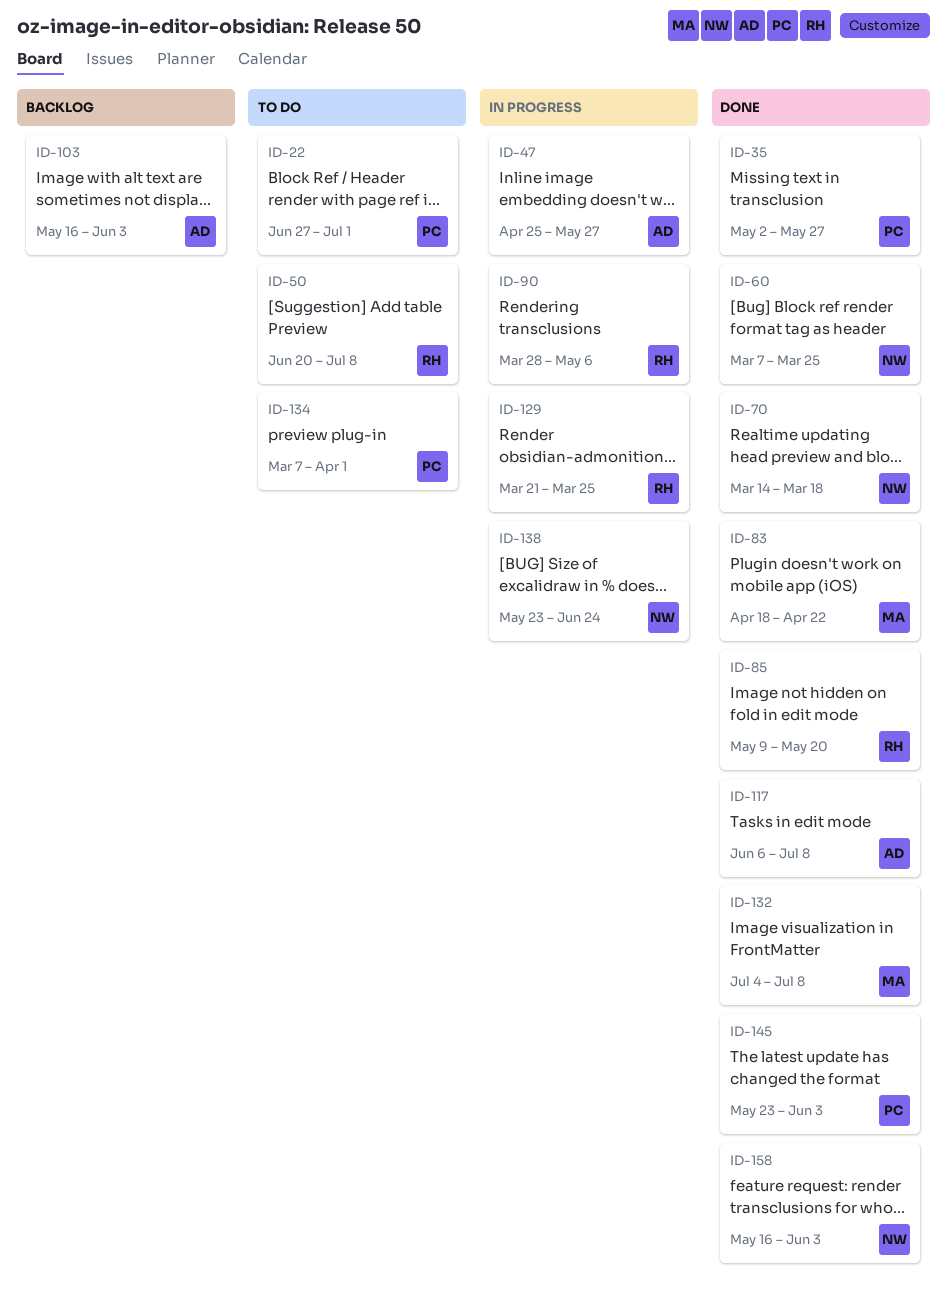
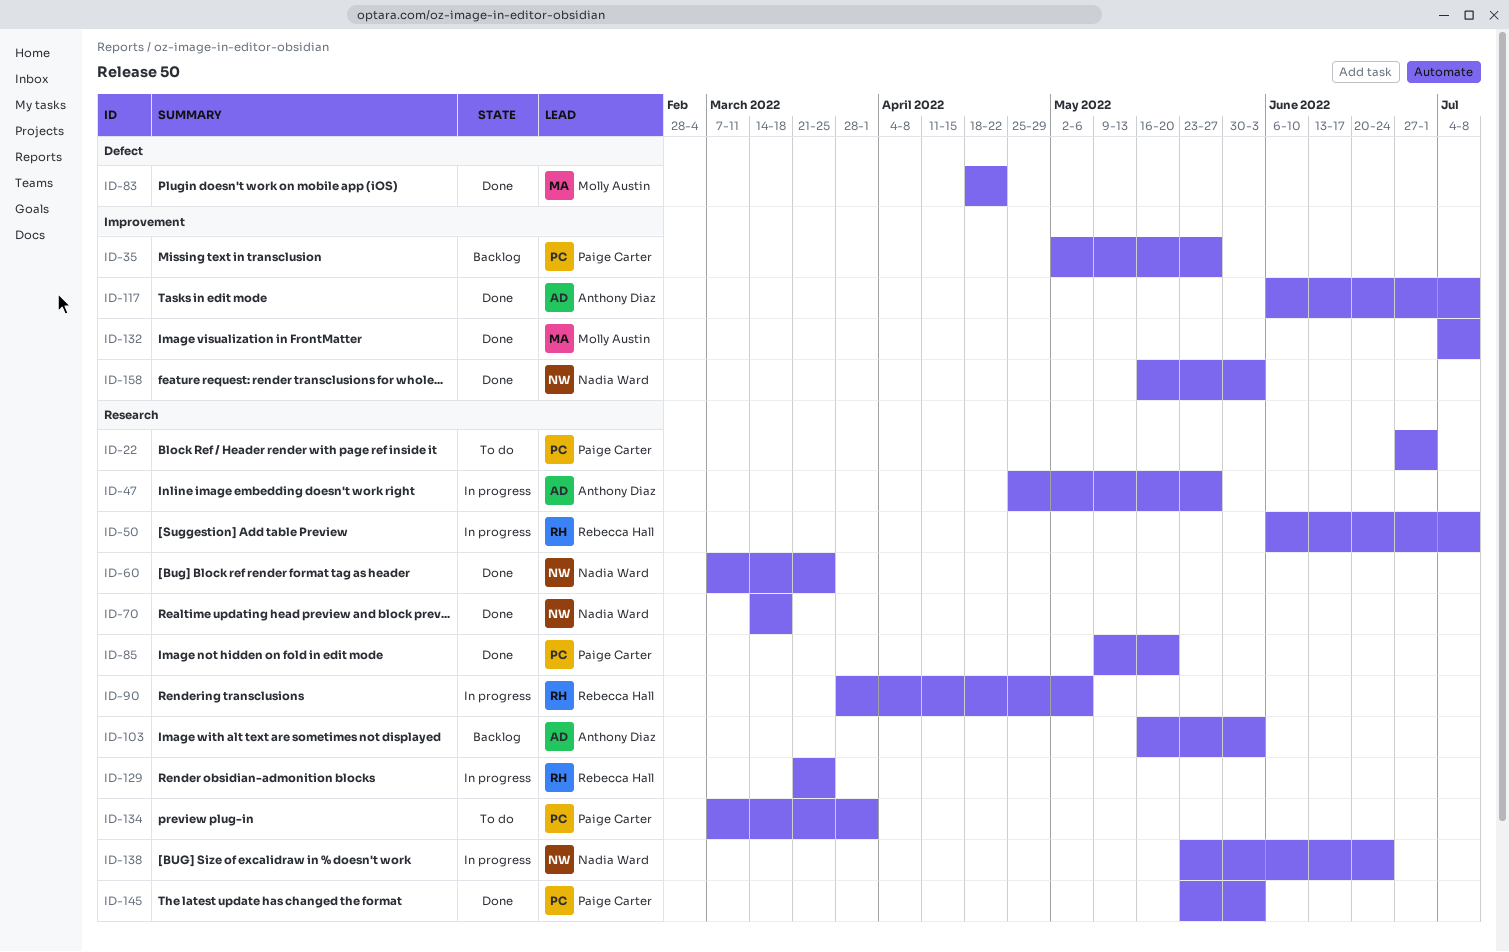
ID-35, status: Done -> Backlog
ID-50, status: To do -> In progress
ID-50, start: Jun 20 -> Jun 6
ID-85, owner: Rebecca Hall -> Paige Carter

